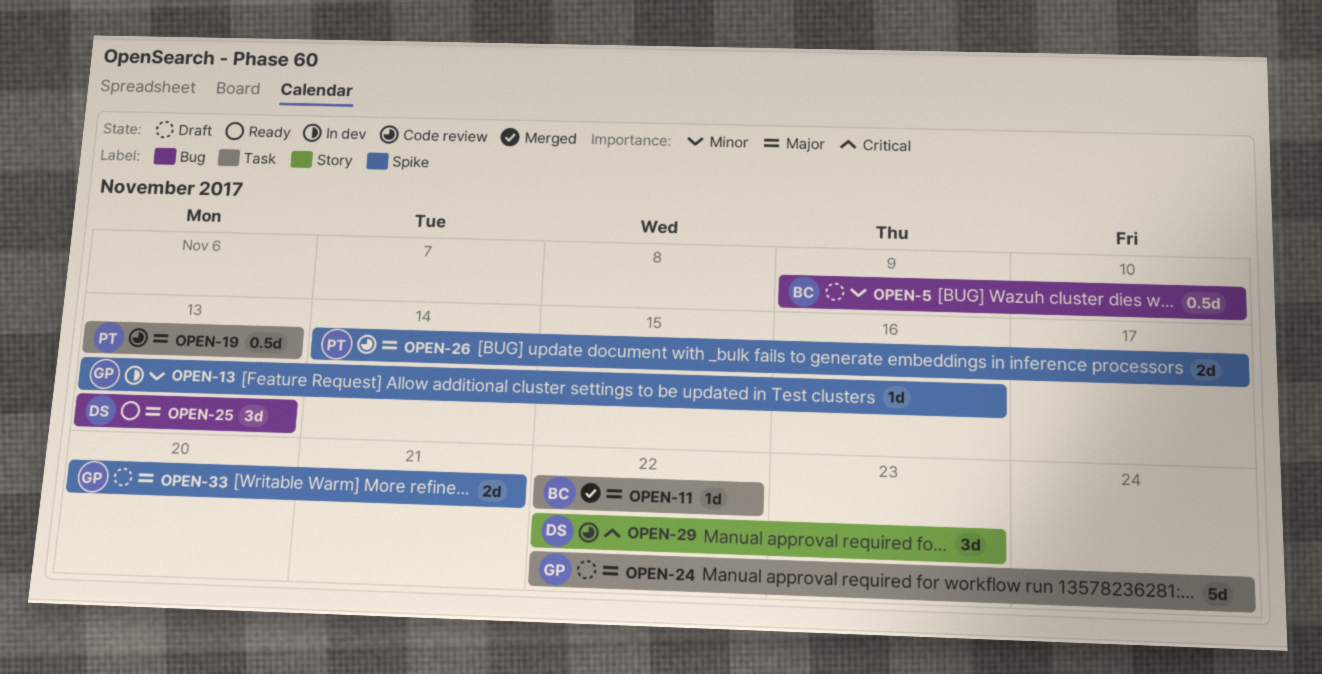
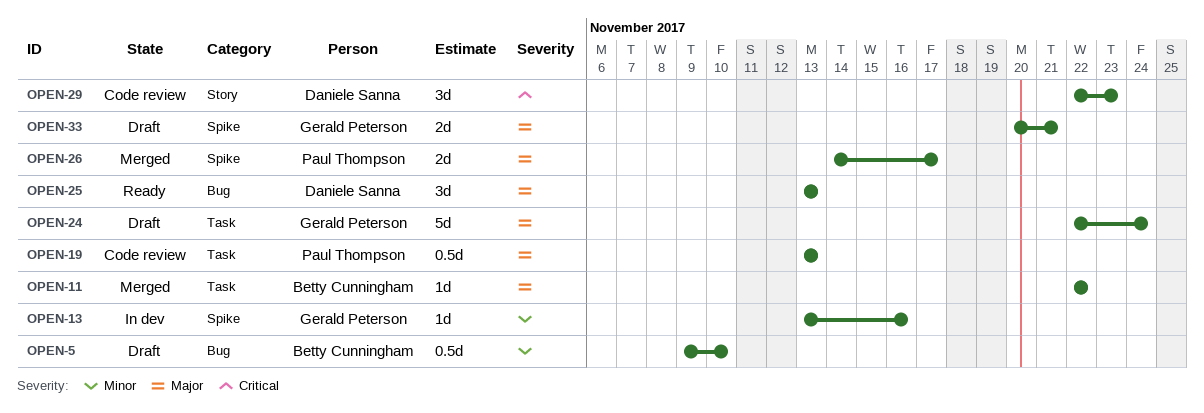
OPEN-26, status: Code review -> Merged

